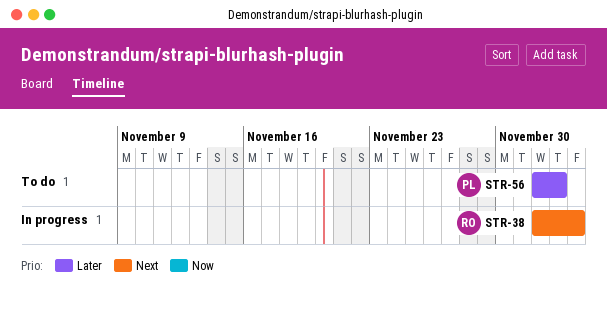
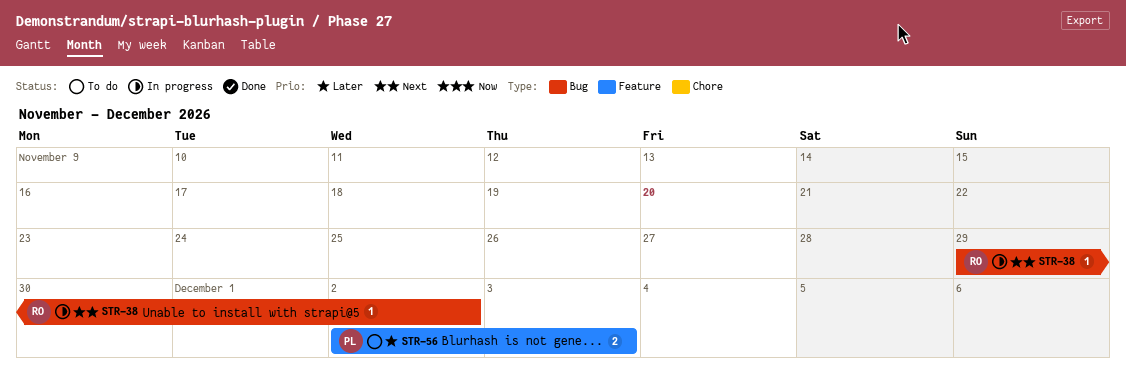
STR-38, start: Dec 2 -> Nov 29
STR-38, due: Dec 4 -> Dec 2

